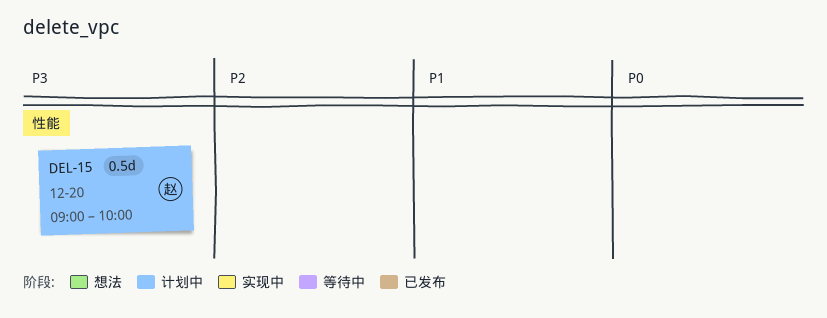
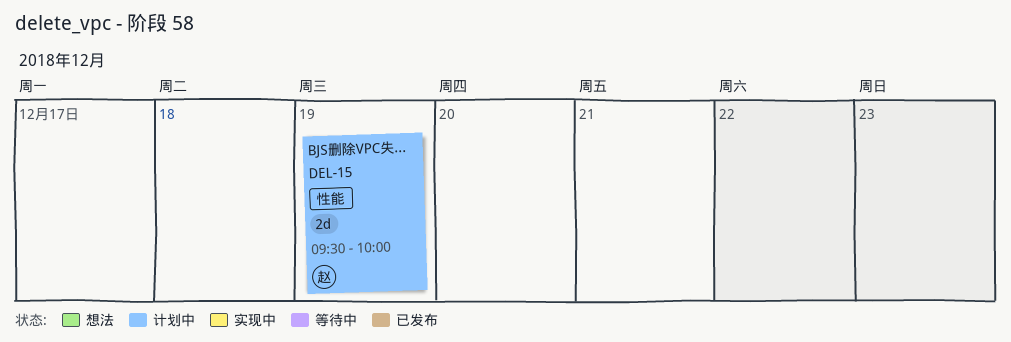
DEL-15, estimate: 0.5d -> 2d
DEL-15, day: Dec 20 -> Dec 19
DEL-15, begins: 09:00 -> 09:30

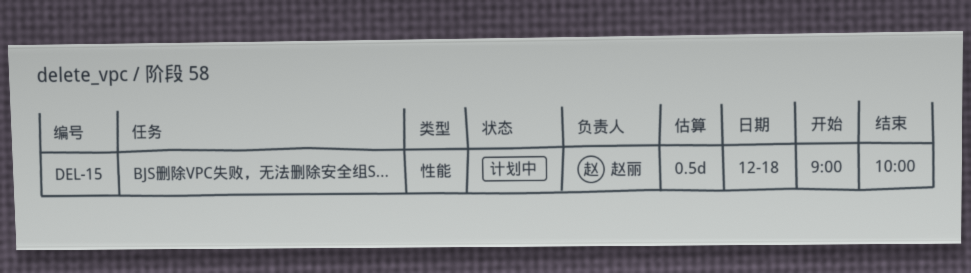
DEL-15, estimate: 2d -> 0.5d
DEL-15, day: Dec 19 -> Dec 18
DEL-15, begins: 09:30 -> 09:00

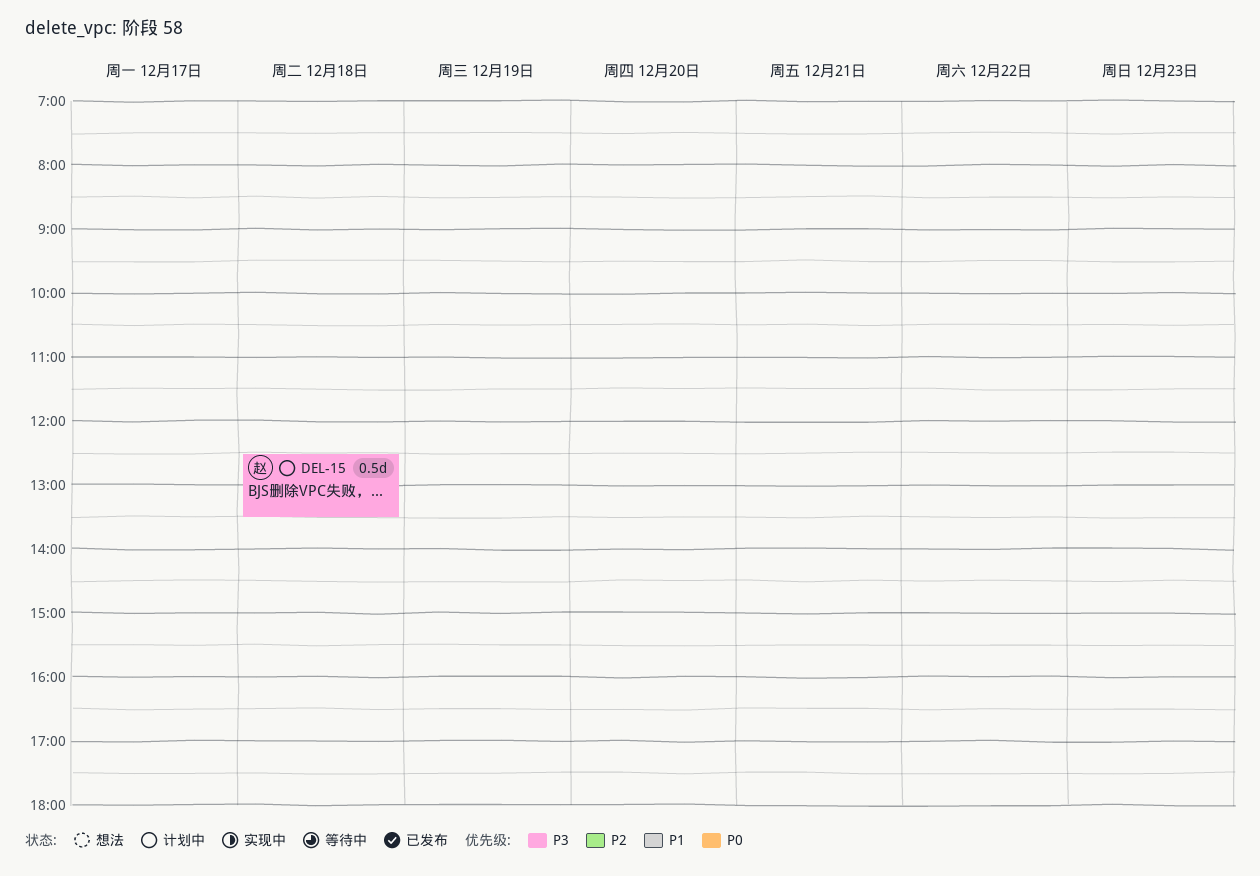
DEL-15, begins: 09:00 -> 12:30
DEL-15, ends: 10:00 -> 13:30

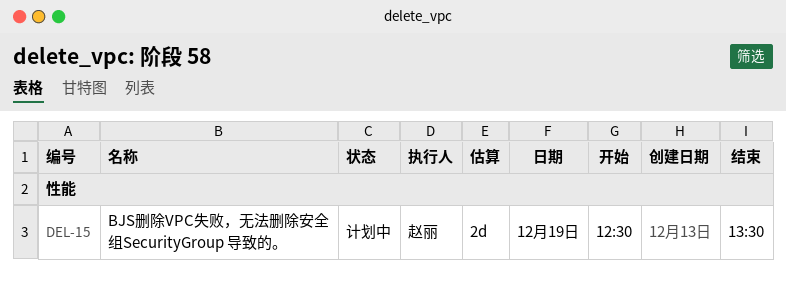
DEL-15, estimate: 0.5d -> 2d
DEL-15, day: Dec 18 -> Dec 19

